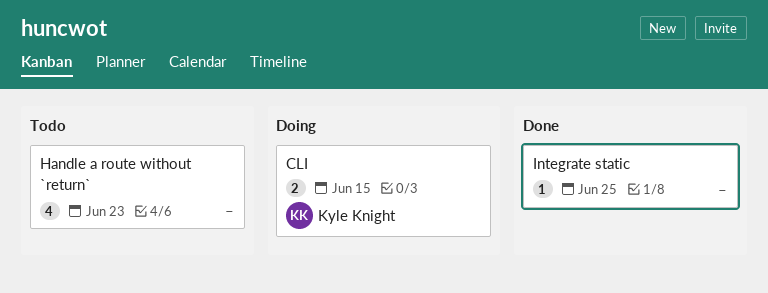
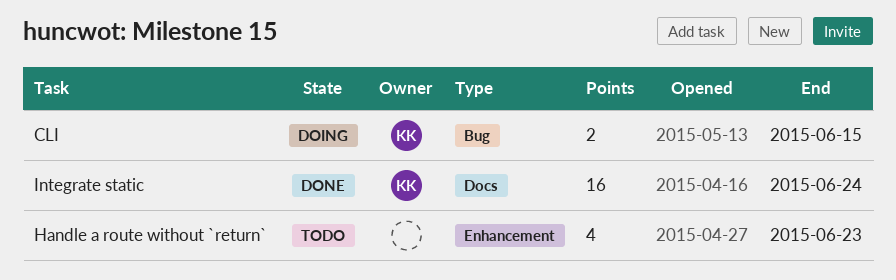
Integrate static, owner: none -> Kyle Knight
Integrate static, estimate: 1 -> 16
Integrate static, due: Jun 25 -> Jun 24

